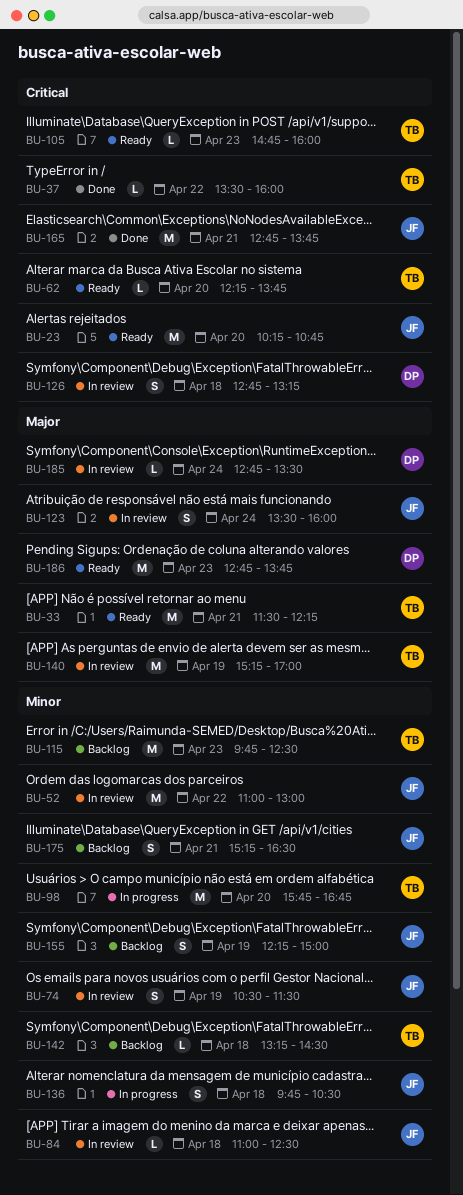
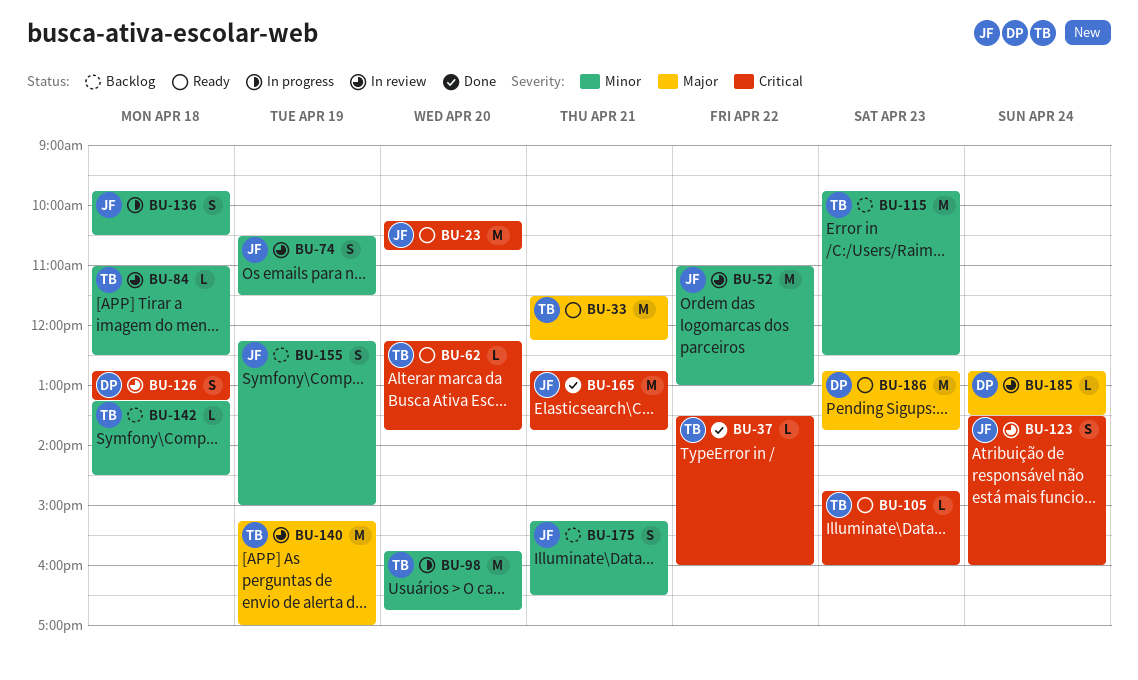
BU-84, owner: JF -> TB
BU-123, priority: Major -> Critical

